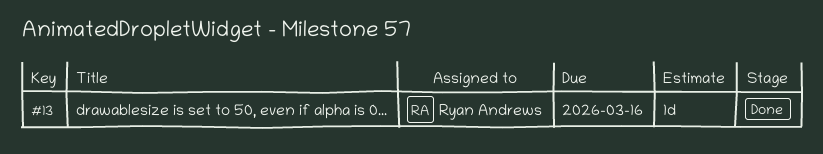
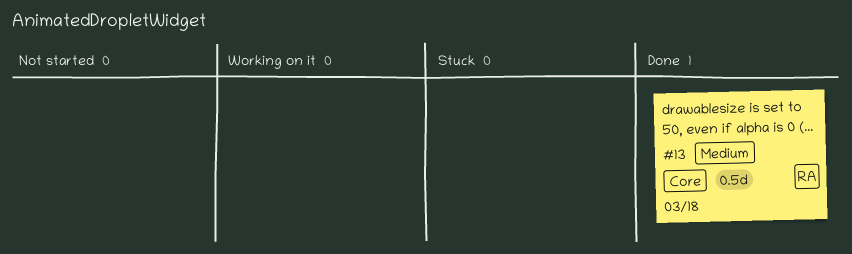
#13, estimate: 1d -> 0.5d
#13, due: Mar 16 -> Mar 18

